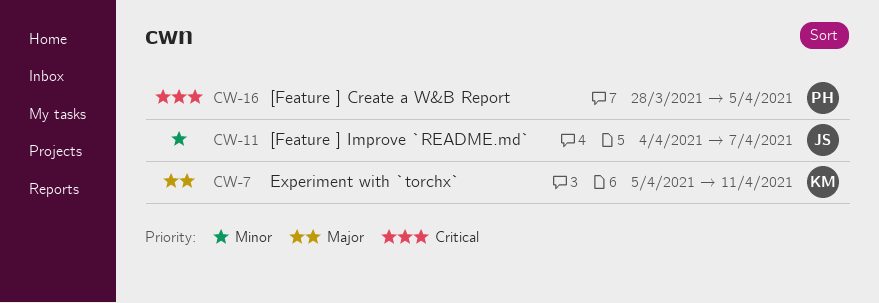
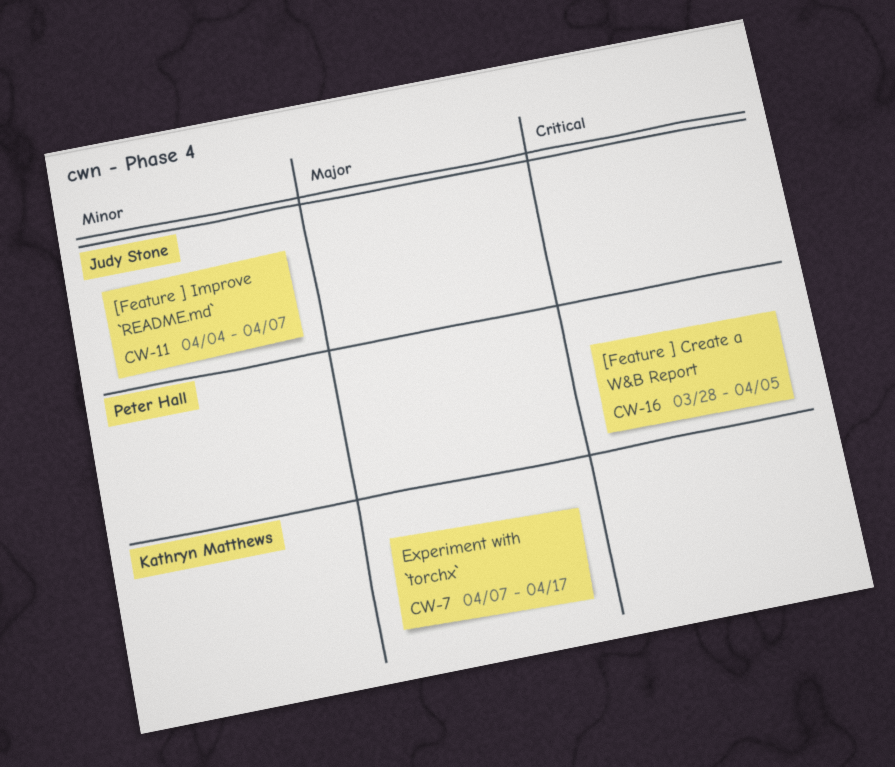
CW-7, start: Apr 5 -> Apr 7
CW-7, due: Apr 11 -> Apr 17

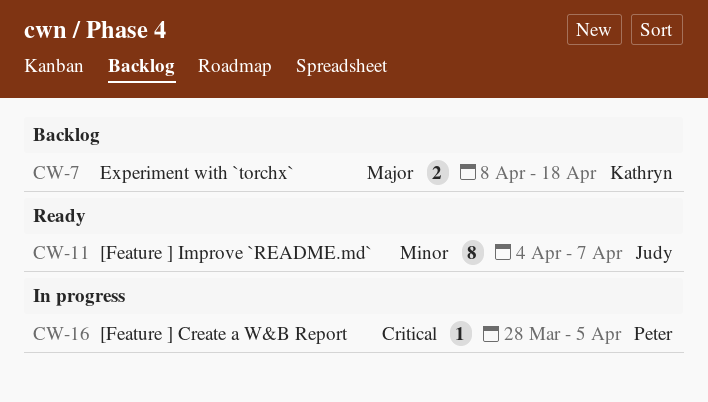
CW-7, start: Apr 7 -> Apr 8
CW-7, due: Apr 17 -> Apr 18

